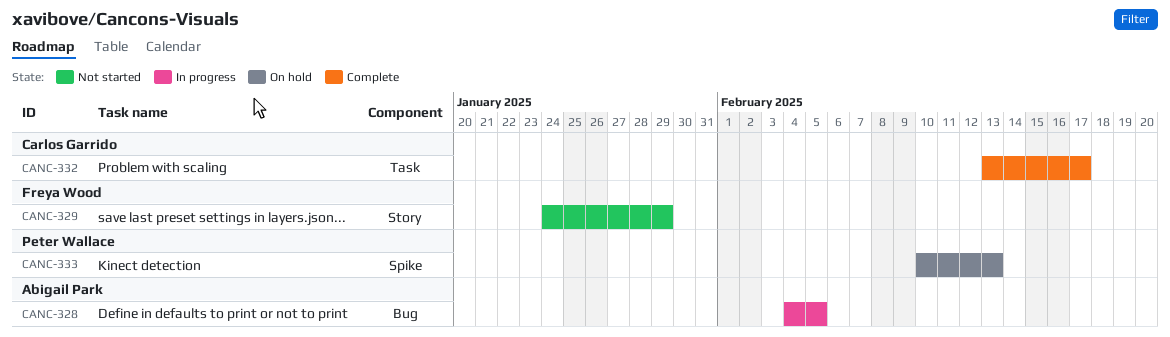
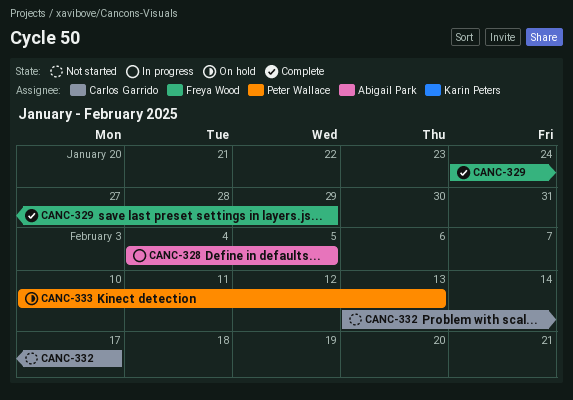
CANC-329, status: Not started -> Complete
CANC-332, status: Complete -> Not started

